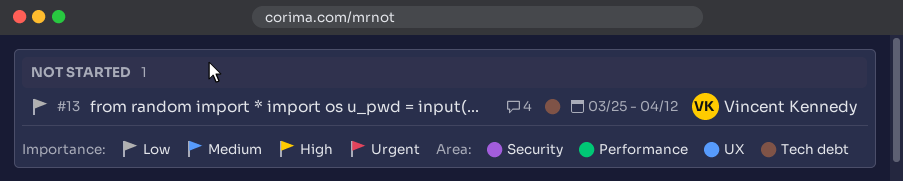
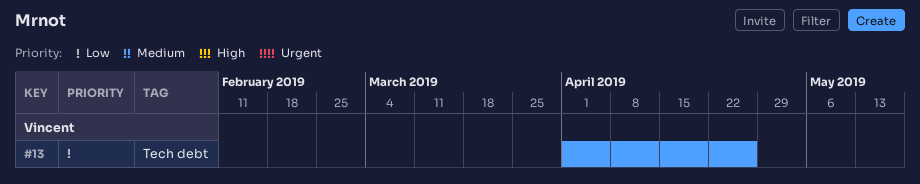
#13, start: Mar 25 -> Apr 1
#13, due: Apr 12 -> Apr 26

